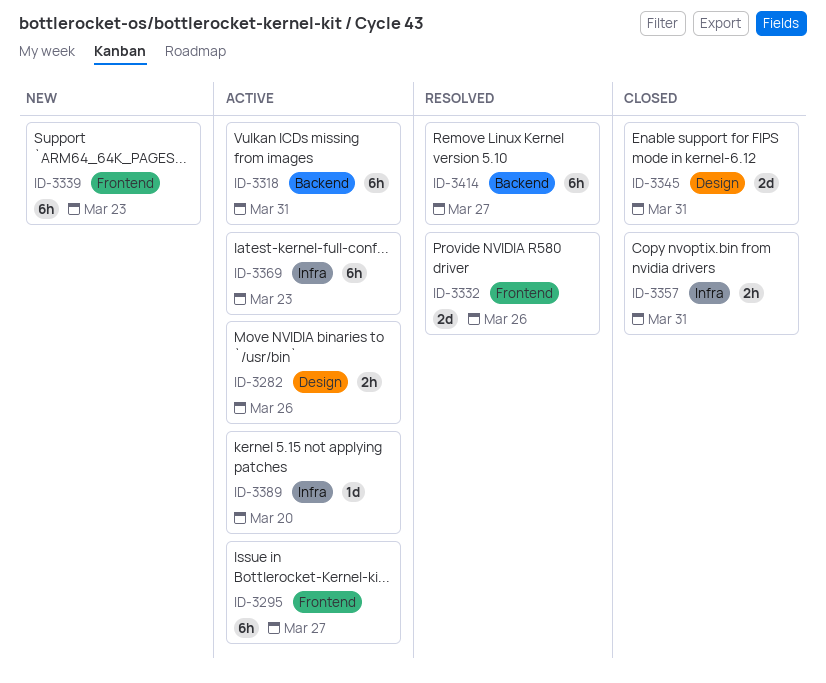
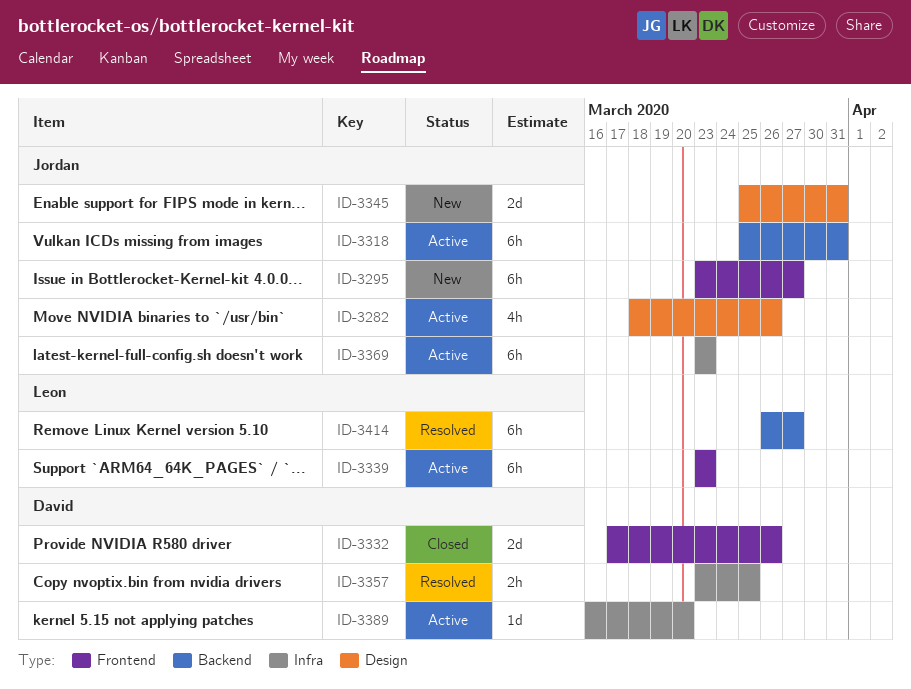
ID-3282, estimate: 2h -> 4h
ID-3295, status: Active -> New
ID-3332, status: Resolved -> Closed
ID-3339, status: New -> Active
ID-3345, status: Closed -> New
ID-3357, status: Closed -> Resolved
ID-3357, due: Mar 31 -> Mar 25

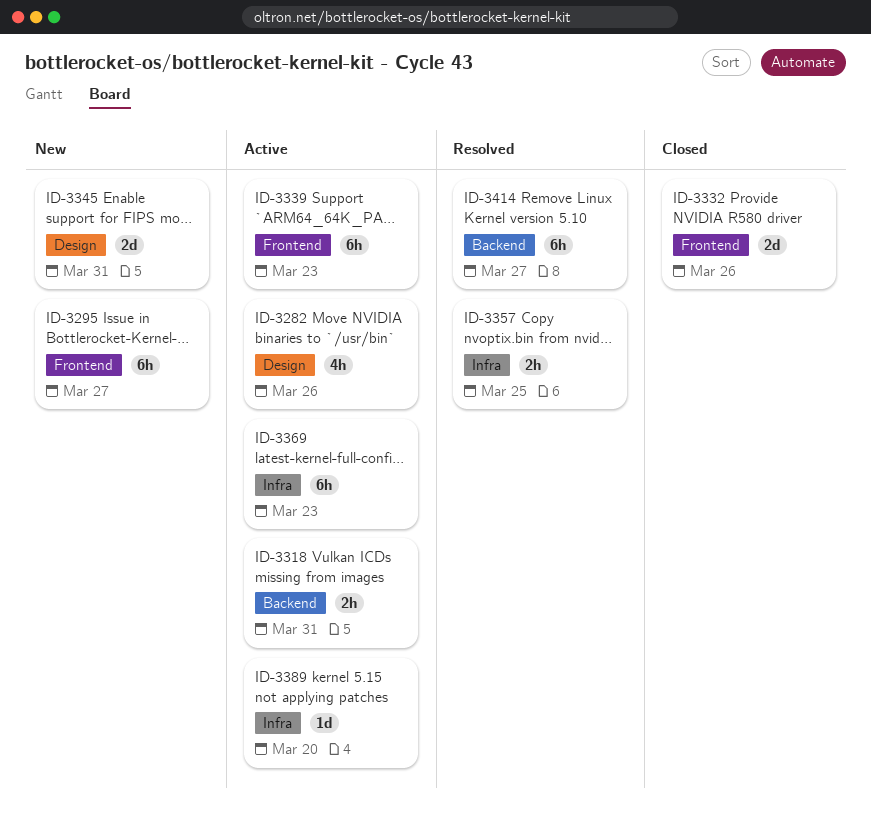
ID-3318, estimate: 6h -> 2h

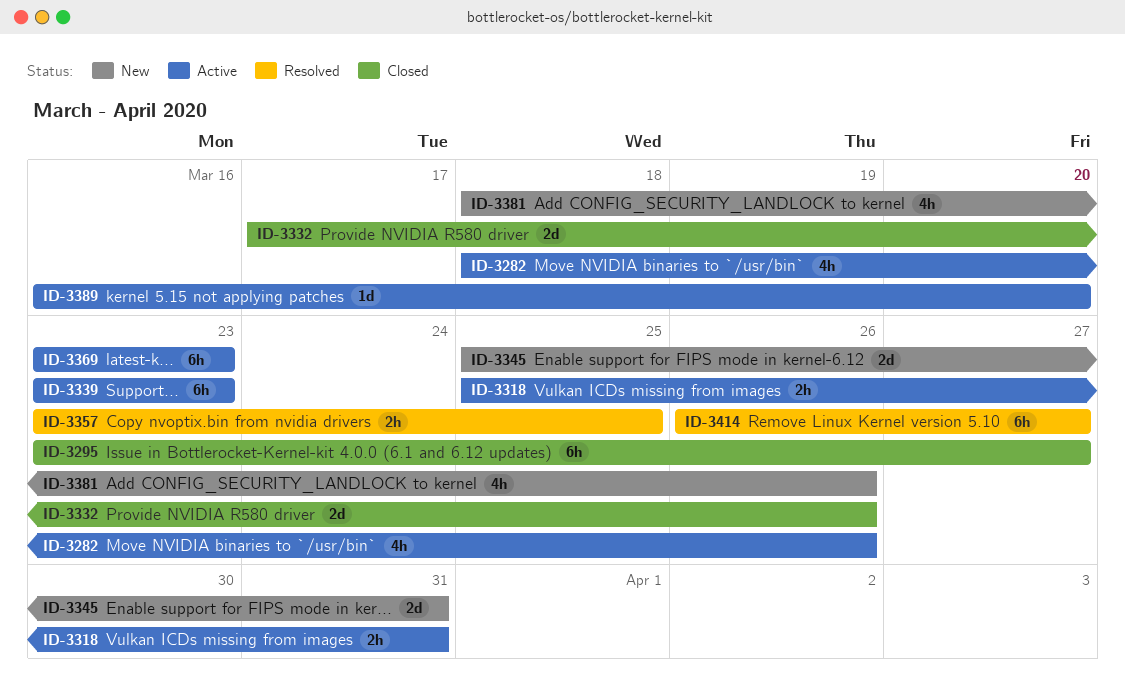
ID-3295, status: New -> Closed
ID-3381: none -> present

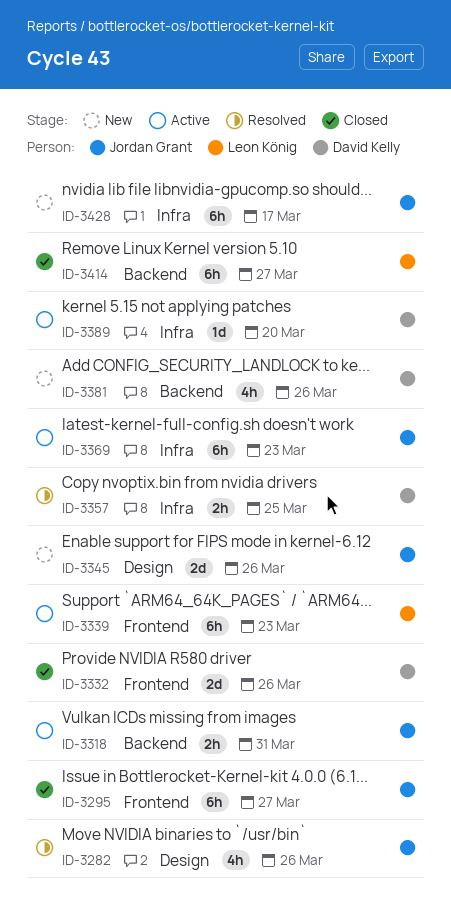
ID-3282, status: Active -> Resolved
ID-3345, due: Mar 31 -> Mar 26
ID-3414, status: Resolved -> Closed
ID-3428: none -> present

